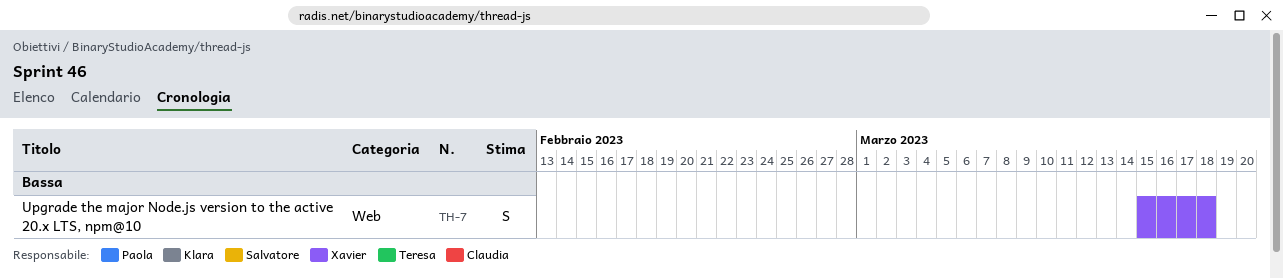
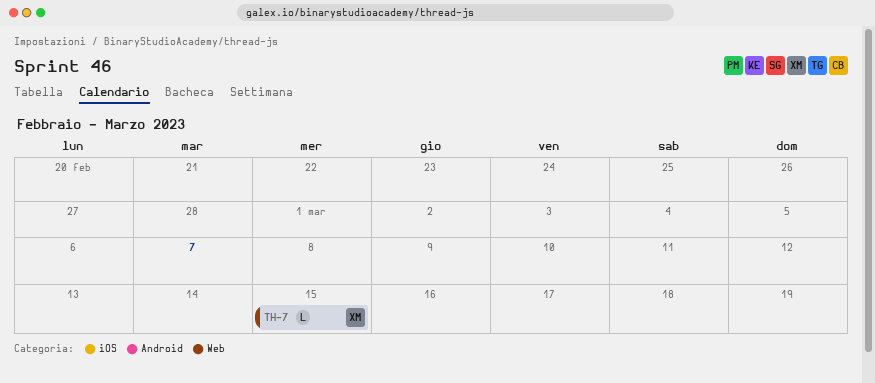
TH-7, estimate: S -> L
TH-7, due: Mar 18 -> Mar 15

